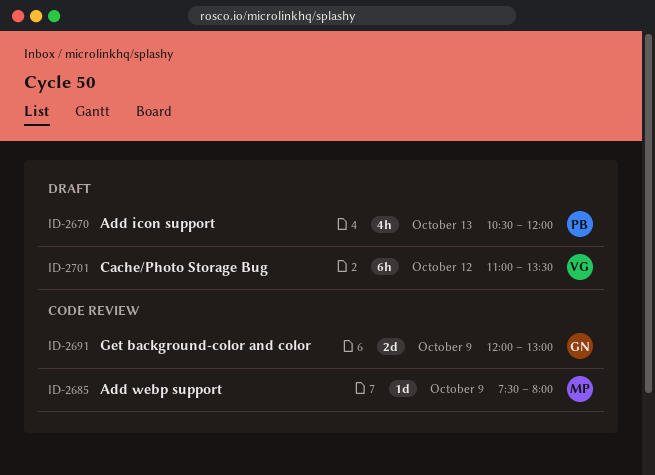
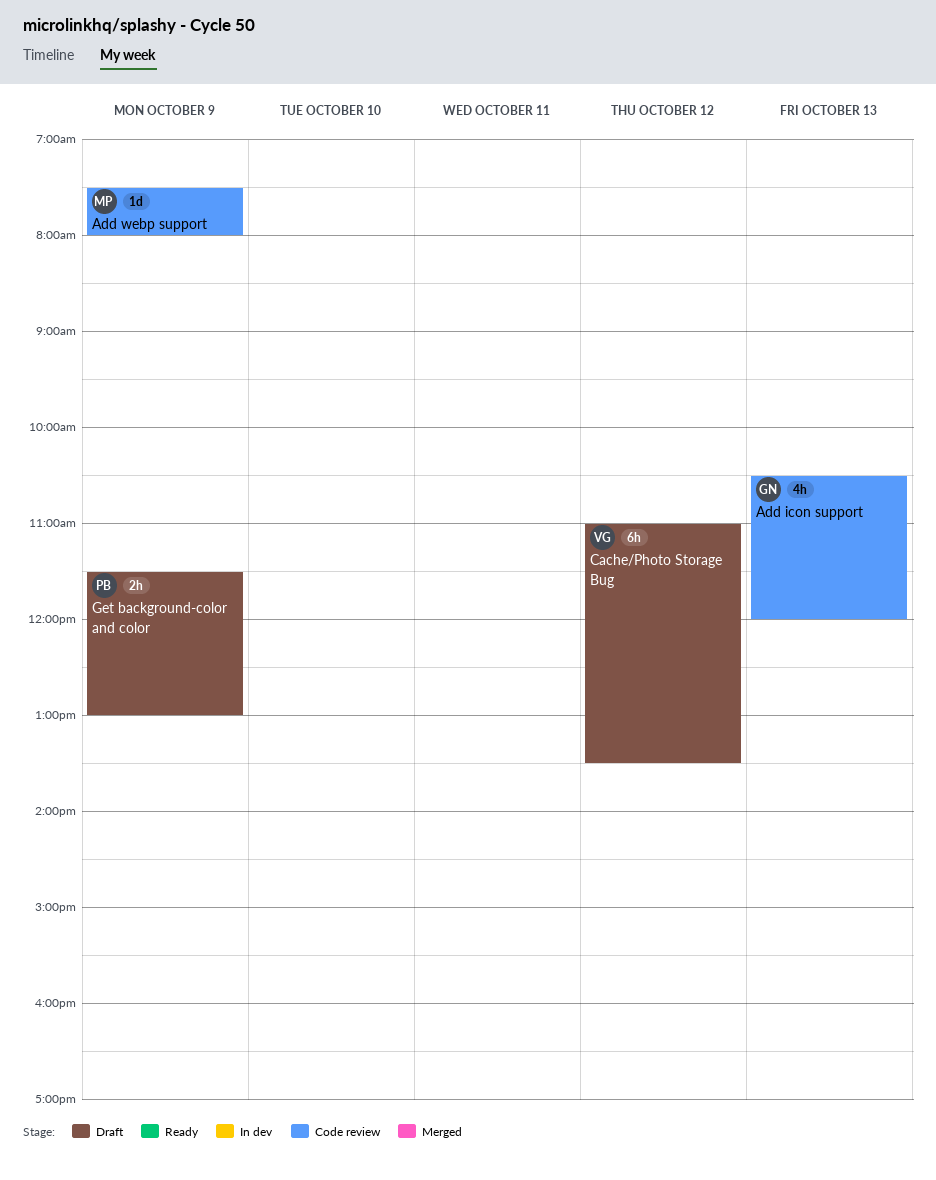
Add icon support, status: Draft -> Code review
Add icon support, owner: PB -> GN
Get background-color and color, status: Code review -> Draft
Get background-color and color, owner: GN -> PB
Get background-color and color, estimate: 2d -> 2h
Get background-color and color, begins: 12:00 -> 11:30

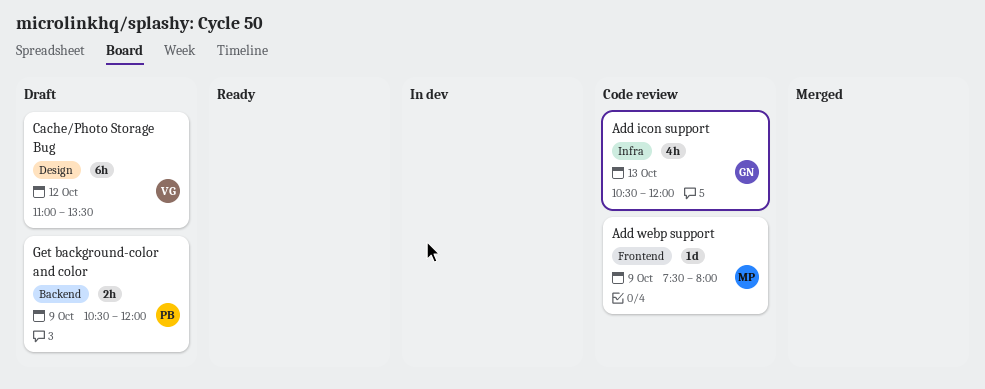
Get background-color and color, begins: 11:30 -> 10:30
Get background-color and color, ends: 13:00 -> 12:00

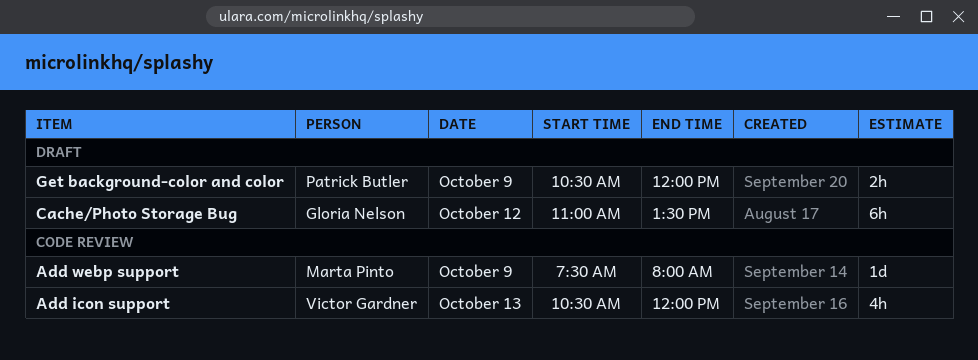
Add icon support, owner: Gloria Nelson -> Victor Gardner
Cache/Photo Storage Bug, owner: Victor Gardner -> Gloria Nelson

